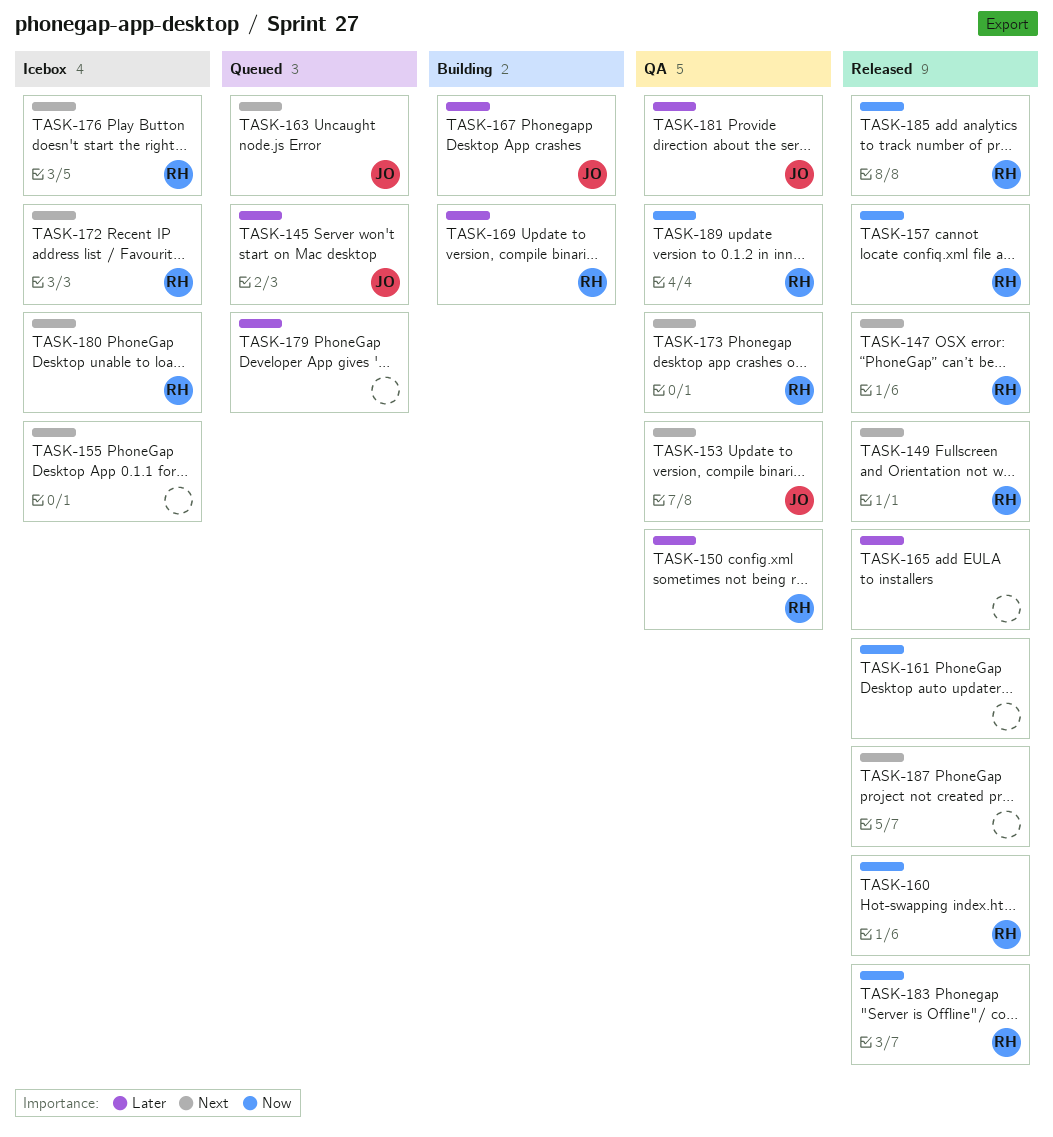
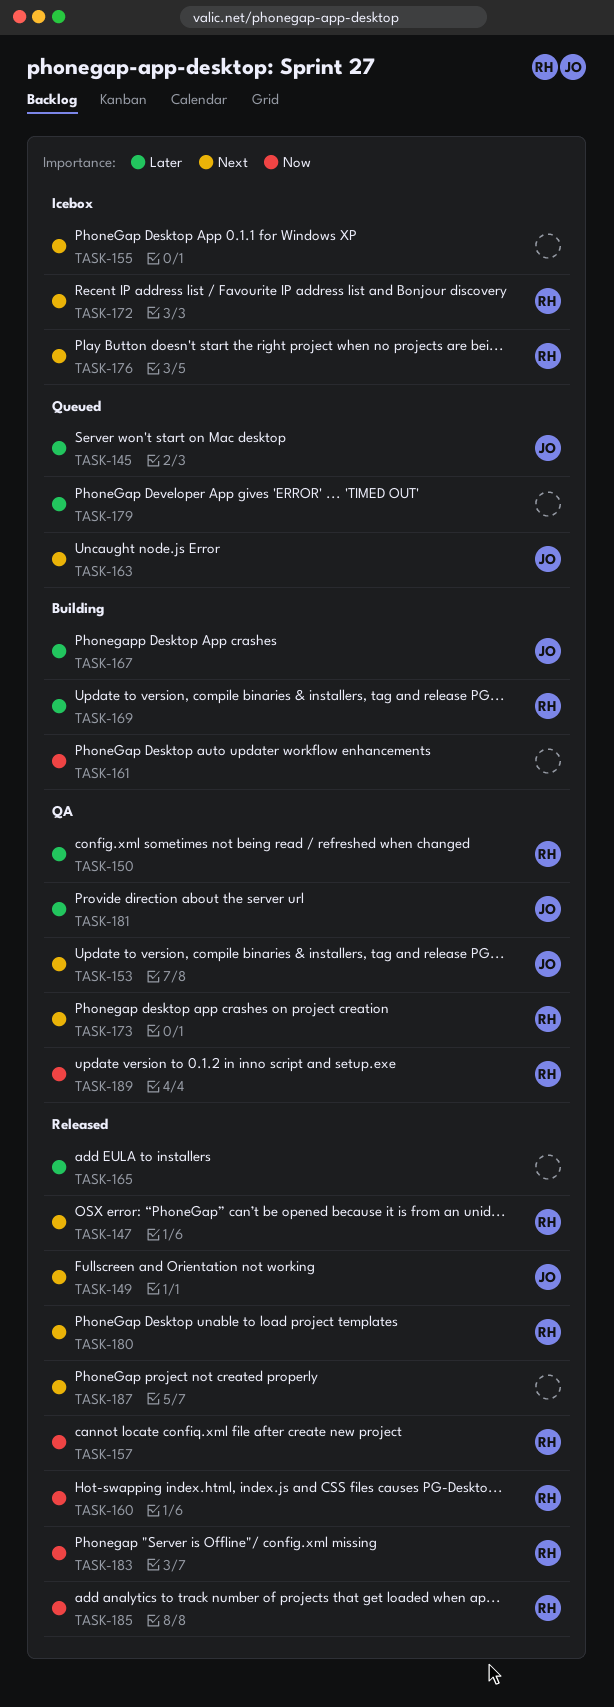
TASK-149, owner: RH -> JO
TASK-161, status: Released -> Building
TASK-180, status: Icebox -> Released

